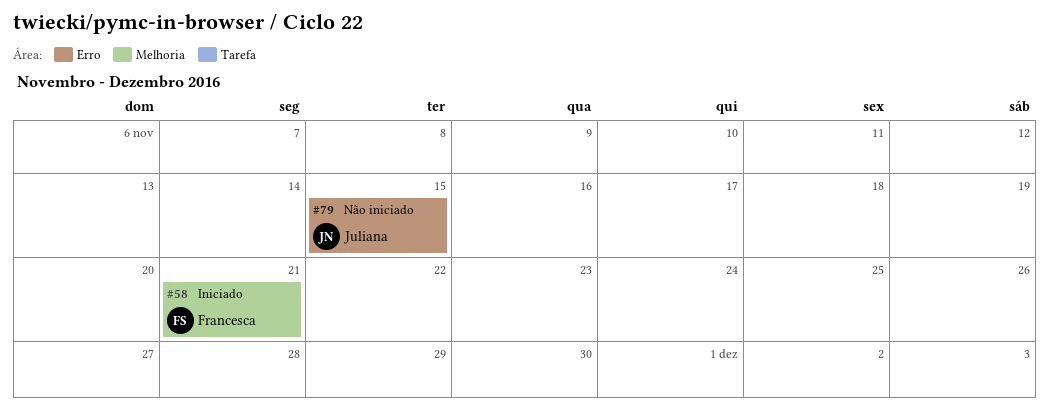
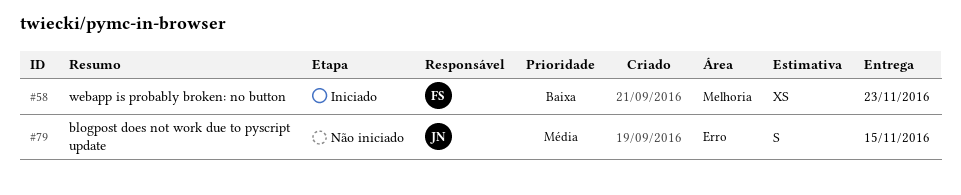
#58, due: Nov 21 -> Nov 23

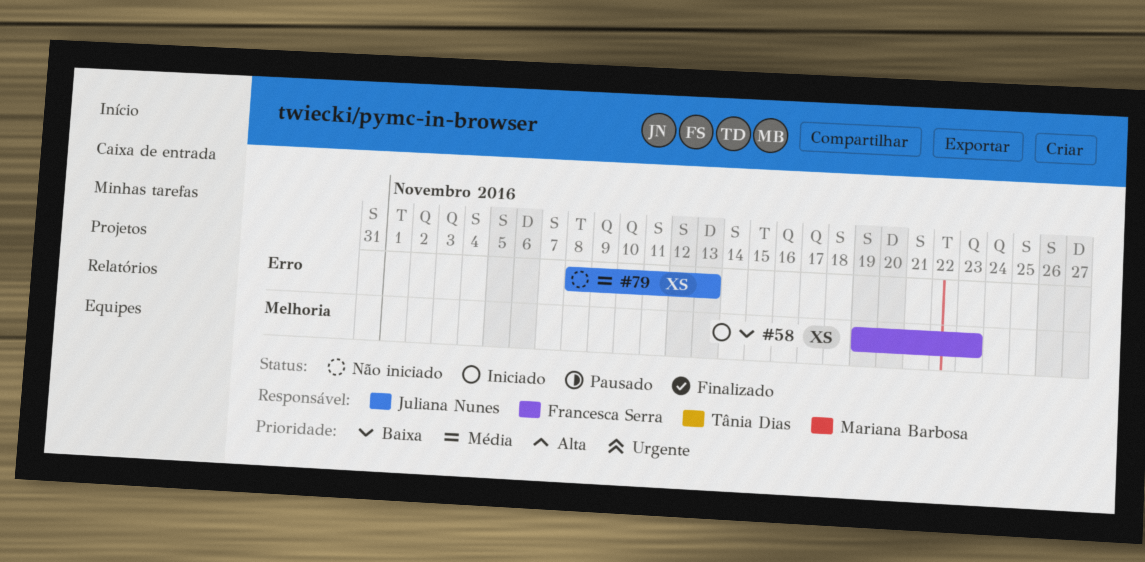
#79, estimate: S -> XS
#79, due: Nov 15 -> Nov 13

